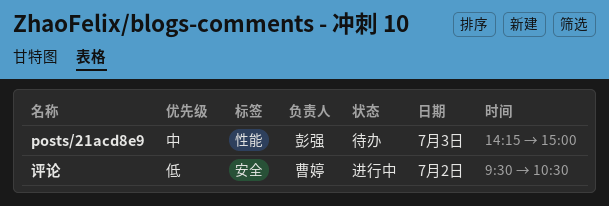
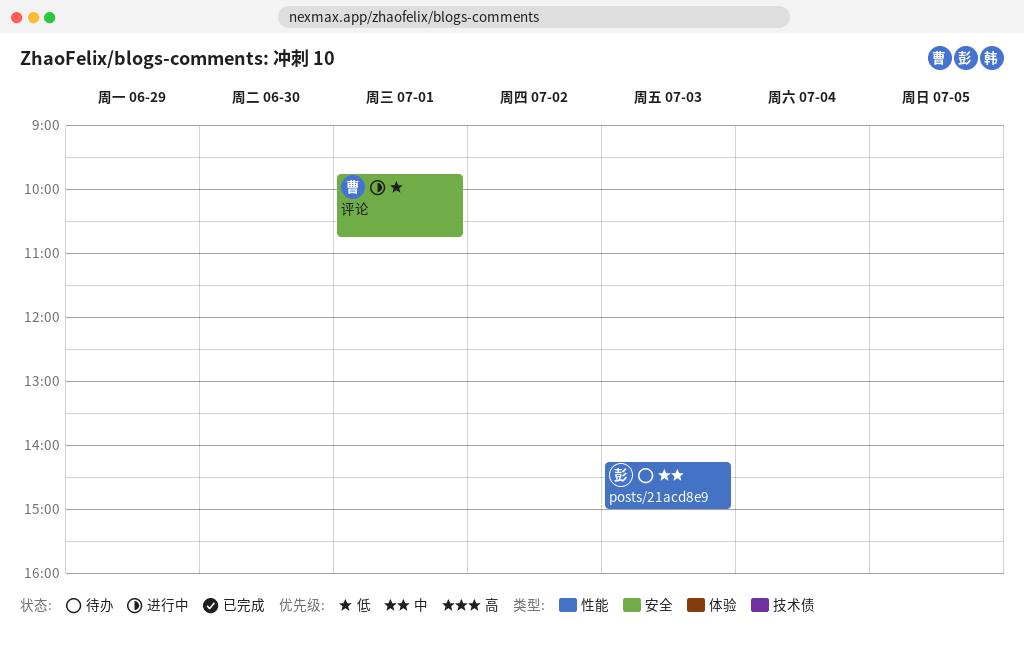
评论, day: Jul 2 -> Jul 1
评论, begins: 09:30 -> 09:45
评论, ends: 10:30 -> 10:45

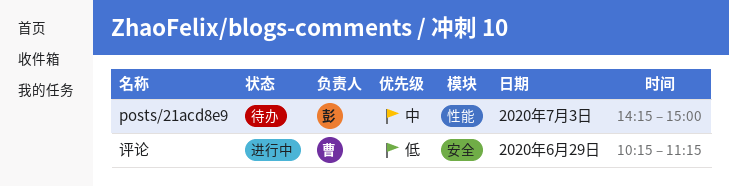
评论, day: Jul 1 -> Jun 29
评论, begins: 09:45 -> 10:15
评论, ends: 10:45 -> 11:15

